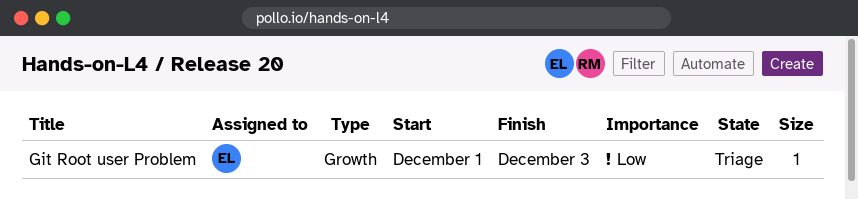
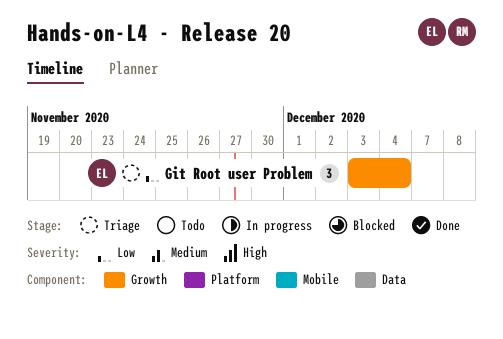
Git Root user Problem, estimate: 1 -> 3
Git Root user Problem, start: Dec 1 -> Dec 3
Git Root user Problem, due: Dec 3 -> Dec 4

